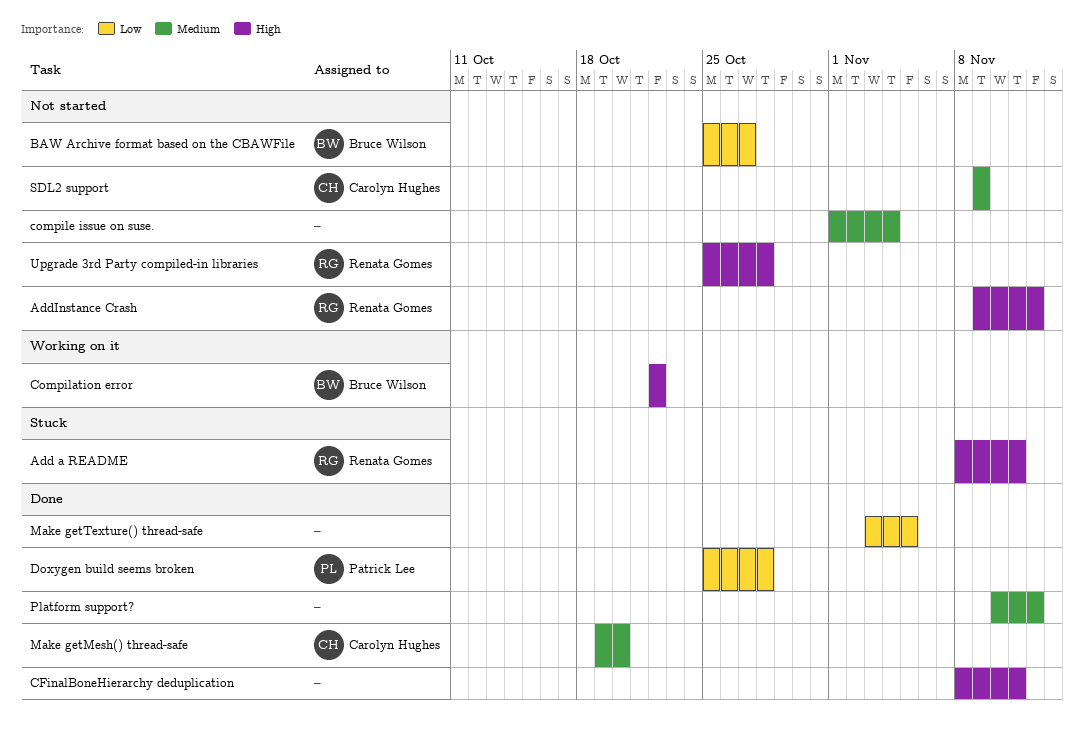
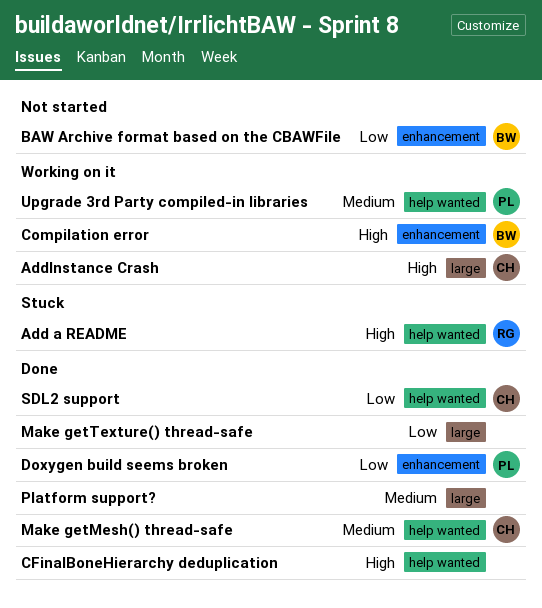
AddInstance Crash, status: Not started -> Working on it
AddInstance Crash, owner: Renata Gomes -> Carolyn Hughes
compile issue on suse.: present -> none
SDL2 support, status: Not started -> Done
SDL2 support, priority: Medium -> Low
Upgrade 3rd Party compiled-in libraries, status: Not started -> Working on it
Upgrade 3rd Party compiled-in libraries, owner: Renata Gomes -> Patrick Lee
Upgrade 3rd Party compiled-in libraries, priority: High -> Medium

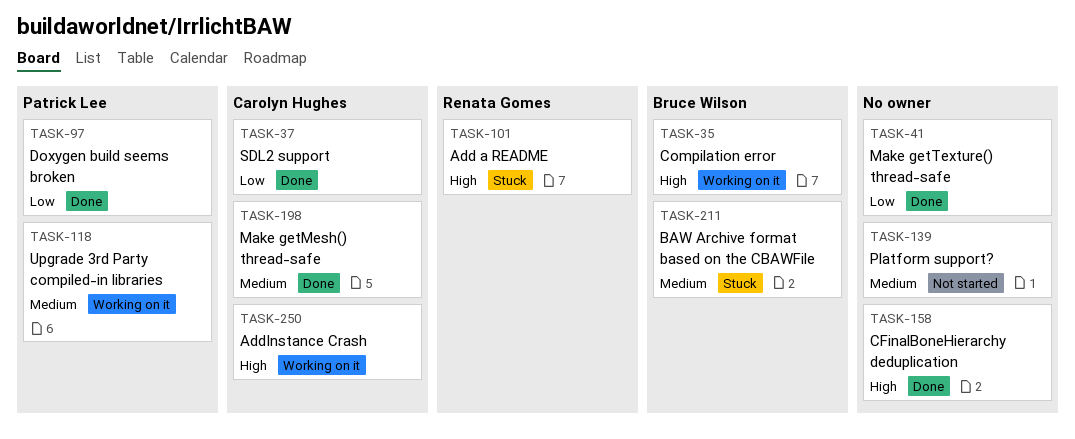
BAW Archive format based on the CBAWFile, status: Not started -> Stuck
BAW Archive format based on the CBAWFile, priority: Low -> Medium
Platform support?, status: Done -> Not started

